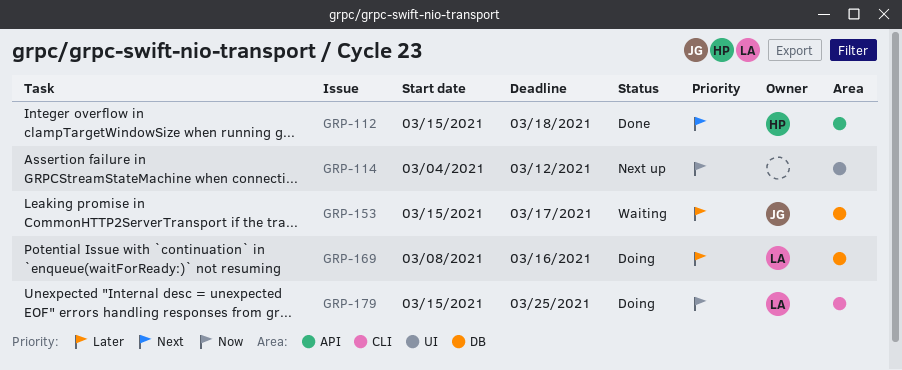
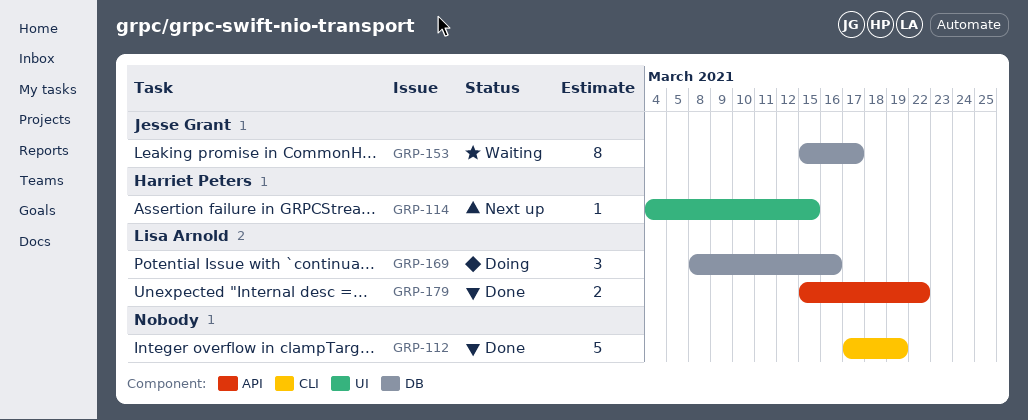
GRP-112, owner: Harriet Peters -> none
GRP-112, label: API -> CLI
GRP-112, start: Mar 15 -> Mar 17
GRP-112, due: Mar 18 -> Mar 19
GRP-114, owner: none -> Harriet Peters
GRP-114, due: Mar 12 -> Mar 15
GRP-179, status: Doing -> Done
GRP-179, label: CLI -> API
GRP-179, due: Mar 25 -> Mar 22

